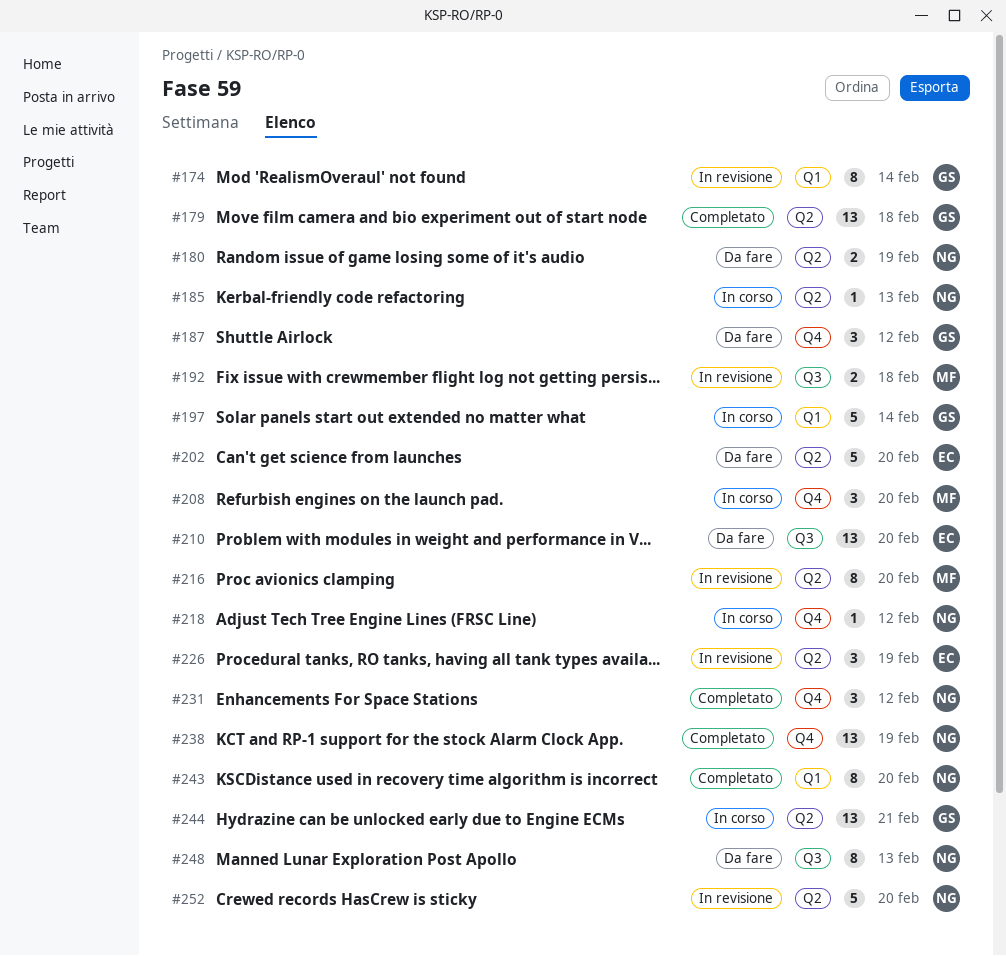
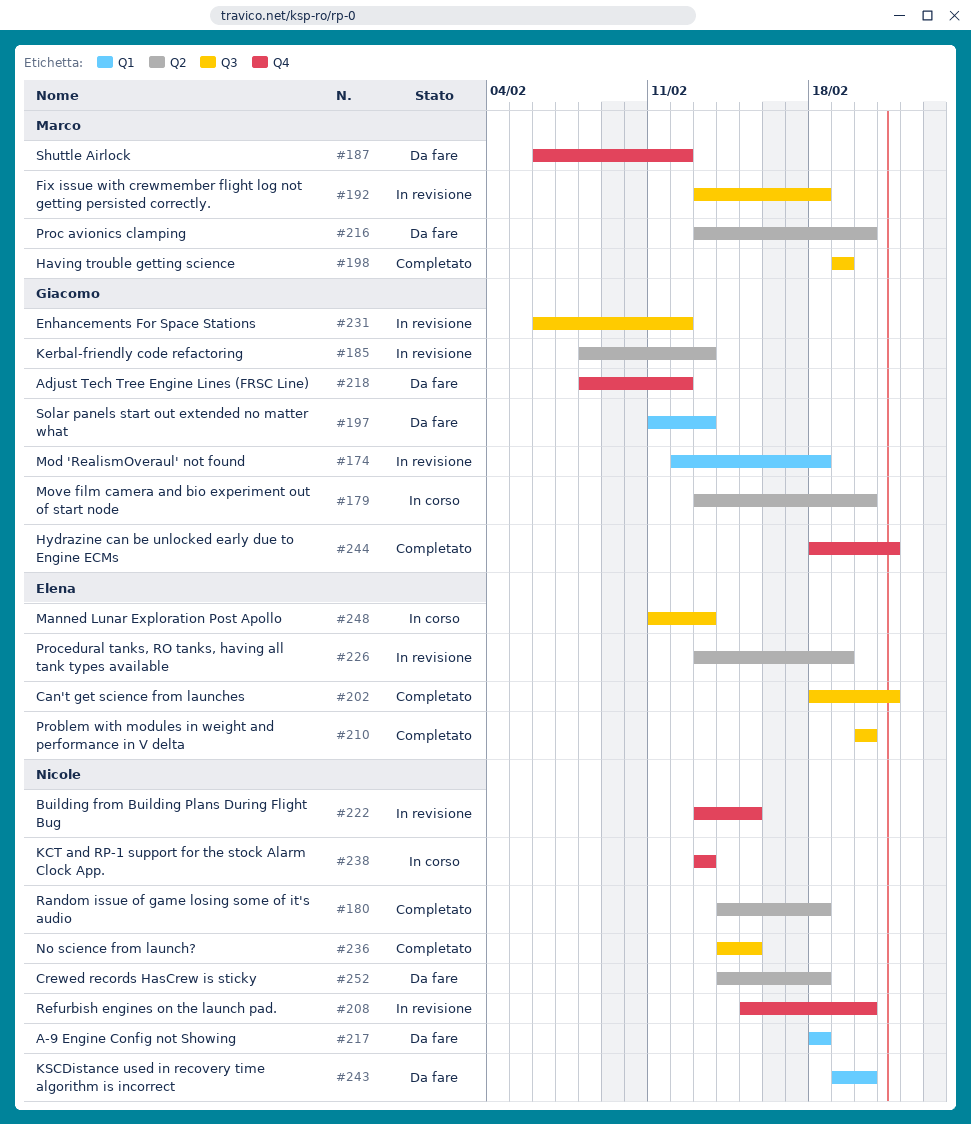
#174, due: Feb 14 -> Feb 18
#179, status: Completato -> In corso
#179, due: Feb 18 -> Feb 20
#180, status: Da fare -> Completato
#180, due: Feb 19 -> Feb 18
#185, status: In corso -> In revisione
#185, owner: Nicole -> Giacomo
#187, owner: Giacomo -> Marco
#197, status: In corso -> Da fare
#197, due: Feb 14 -> Feb 13
#198: none -> present
#202, status: Da fare -> Completato
#202, label: Q2 -> Q3
#202, due: Feb 20 -> Feb 21
#208, status: In corso -> In revisione
#208, owner: Marco -> Nicole
#210, status: Da fare -> Completato
#216, status: In revisione -> Da fare
#217: none -> present
#218, status: In corso -> Da fare
#218, owner: Nicole -> Giacomo
#222: none -> present
#231, status: Completato -> In revisione
#231, owner: Nicole -> Giacomo
#231, label: Q4 -> Q3
#236: none -> present
#238, status: Completato -> In corso
#238, due: Feb 19 -> Feb 13
#243, status: Completato -> Da fare
#244, status: In corso -> Completato
#244, label: Q2 -> Q4
#248, status: Da fare -> In corso
#248, owner: Nicole -> Elena
#252, status: In revisione -> Da fare
#252, due: Feb 20 -> Feb 18

